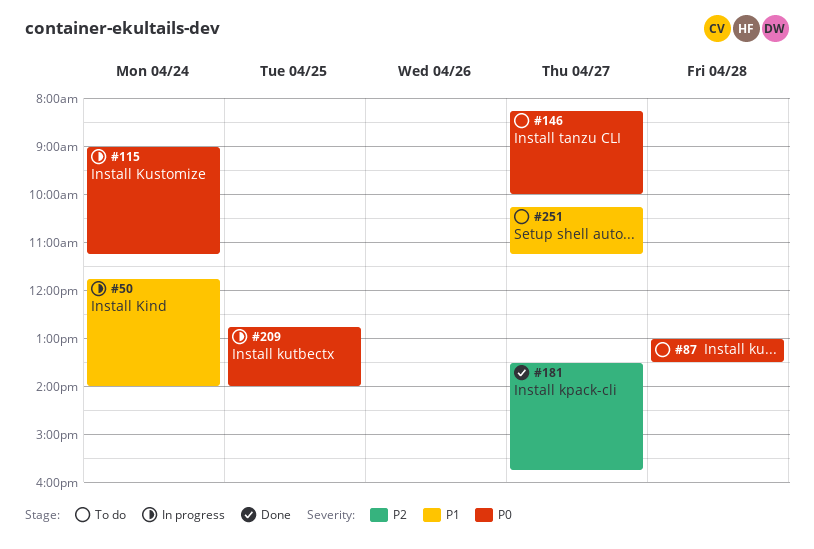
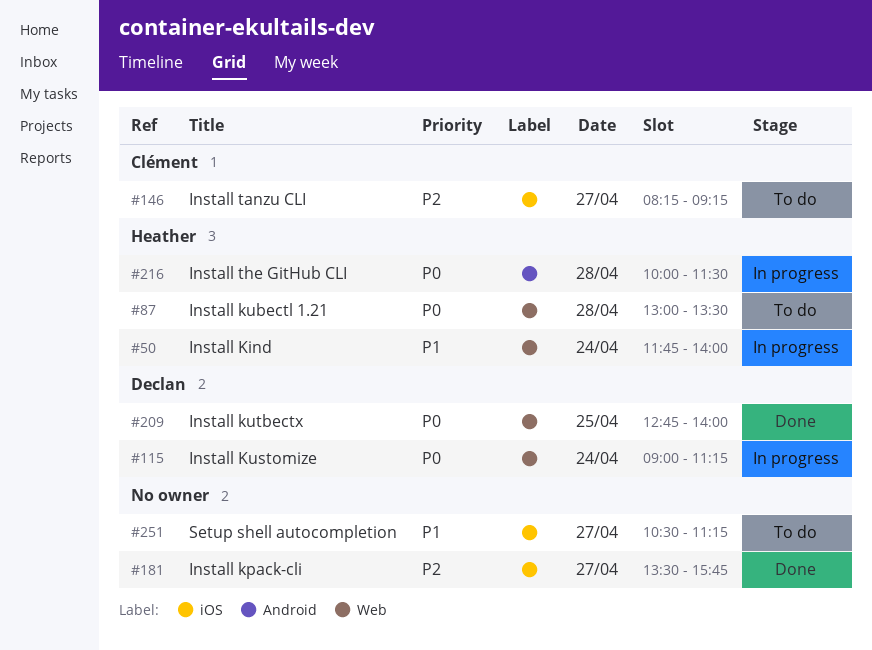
#146, priority: P0 -> P2
#146, ends: 10:00 -> 09:15
#209, status: In progress -> Done
#216: none -> present
#251, begins: 10:15 -> 10:30

